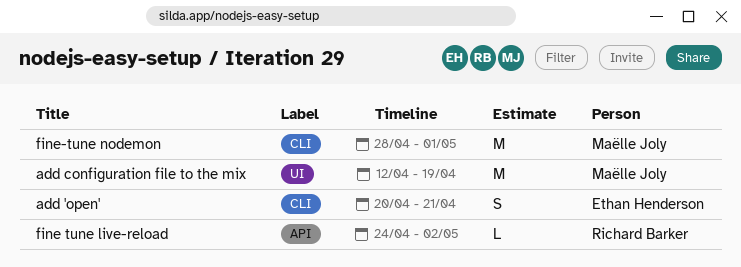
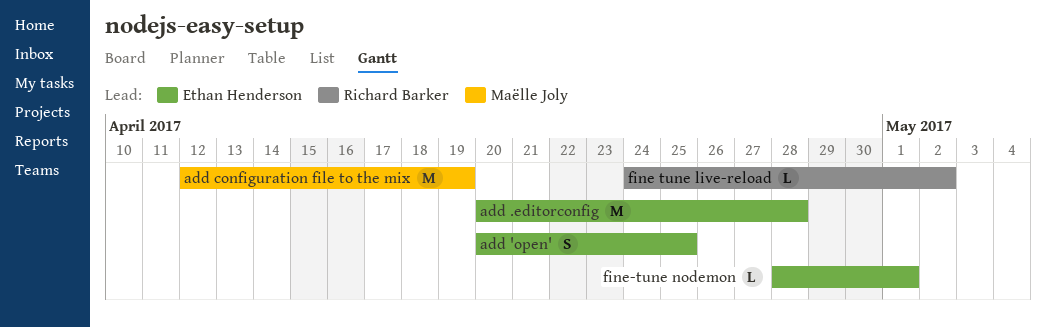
add 'open', due: Apr 21 -> Apr 25
add .editorconfig: none -> present
fine-tune nodemon, owner: Maëlle Joly -> Ethan Henderson
fine-tune nodemon, estimate: M -> L

